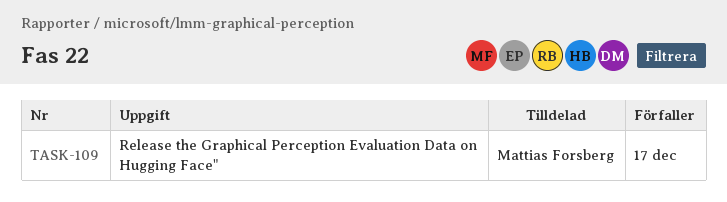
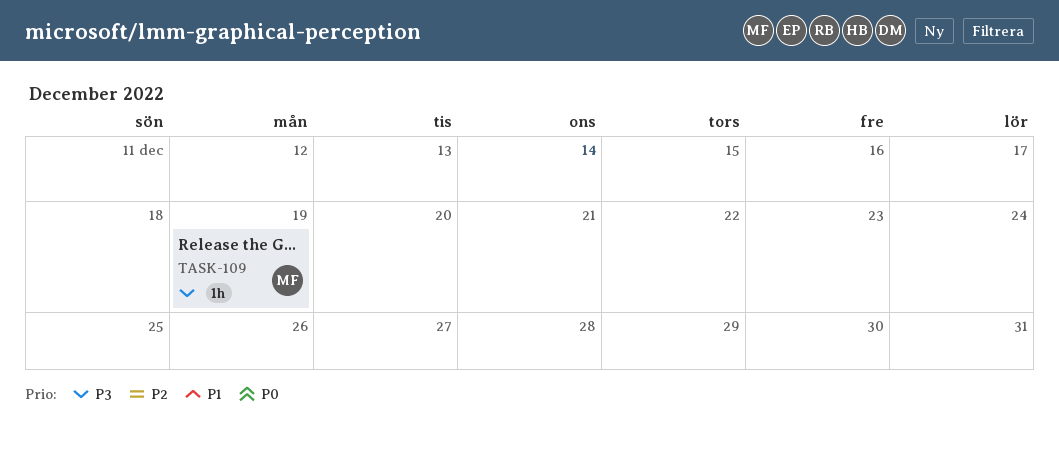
TASK-109, due: Dec 17 -> Dec 19

